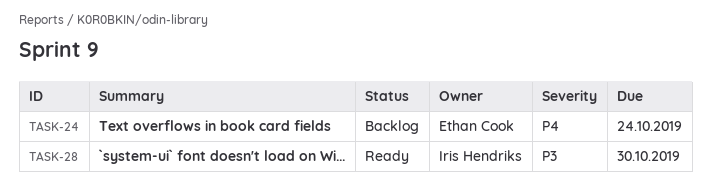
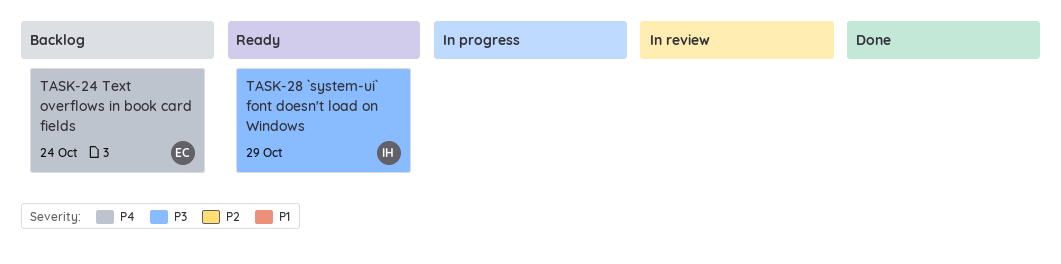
TASK-28, due: Oct 30 -> Oct 29

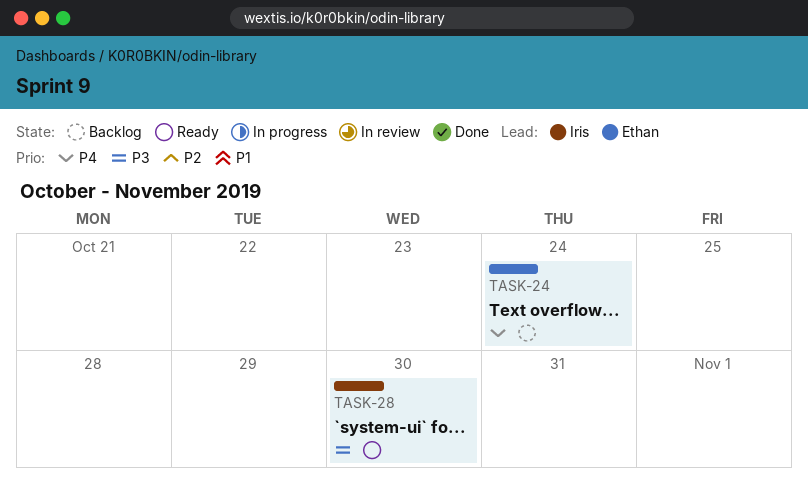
TASK-28, due: Oct 29 -> Oct 30

